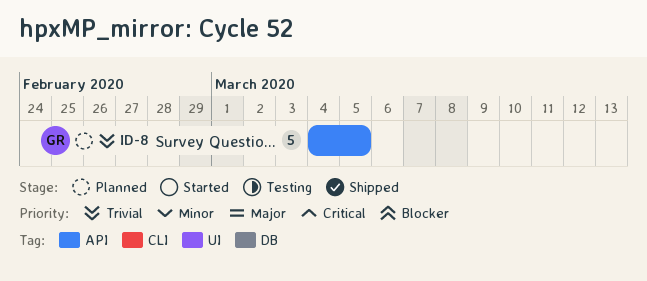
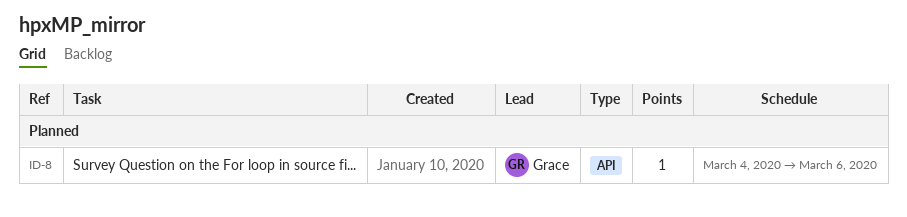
ID-8, estimate: 5 -> 1
ID-8, due: Mar 5 -> Mar 6

